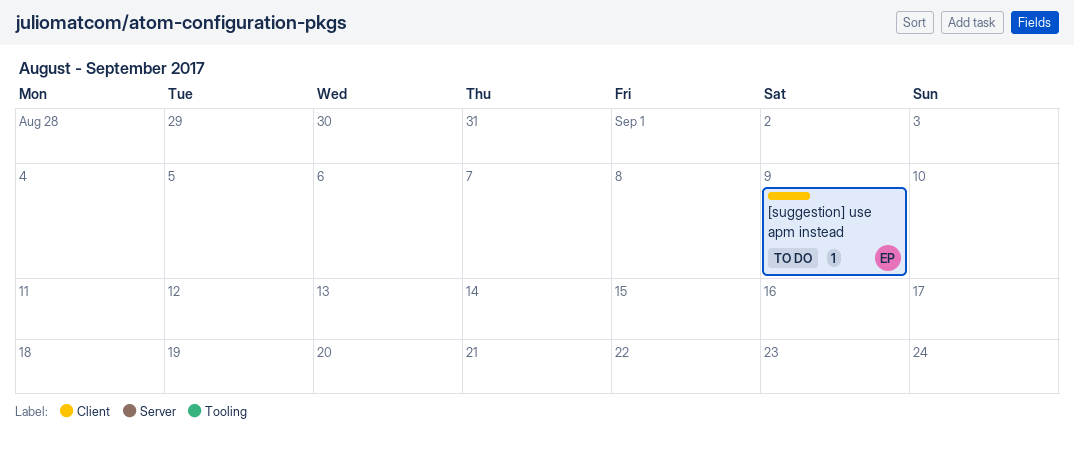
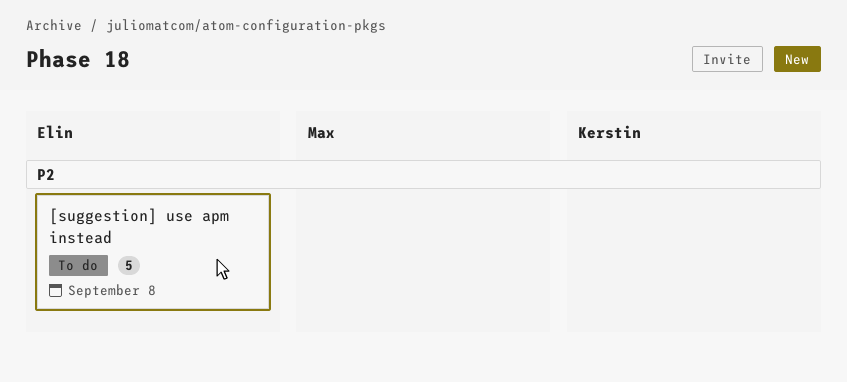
[suggestion] use apm instead, estimate: 1 -> 5
[suggestion] use apm instead, due: Sep 9 -> Sep 8

